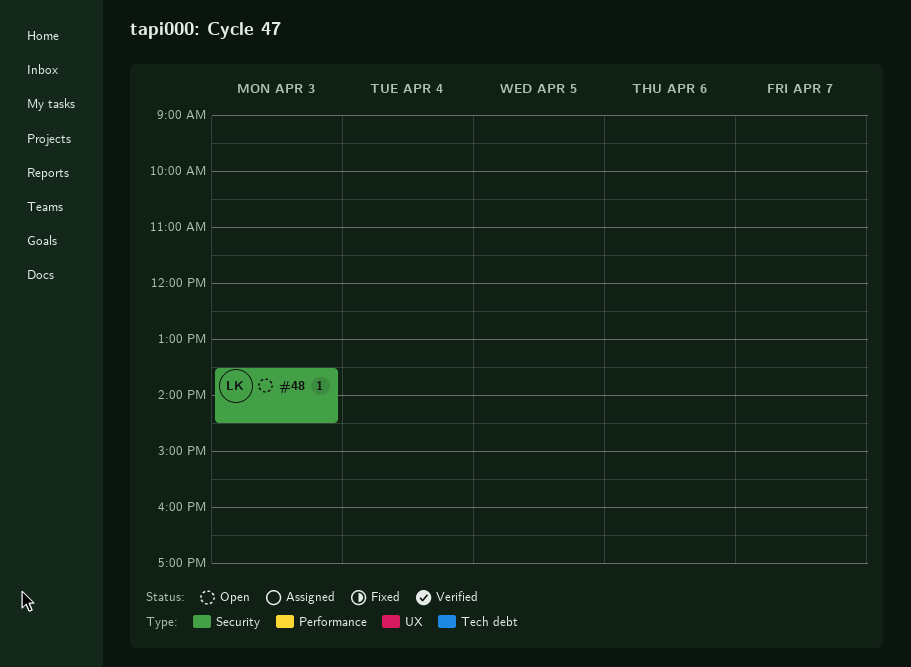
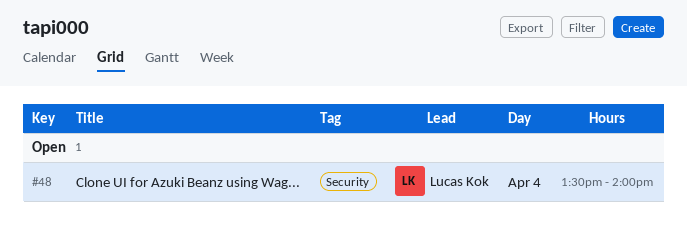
#48, day: Apr 3 -> Apr 4
#48, ends: 14:30 -> 14:00

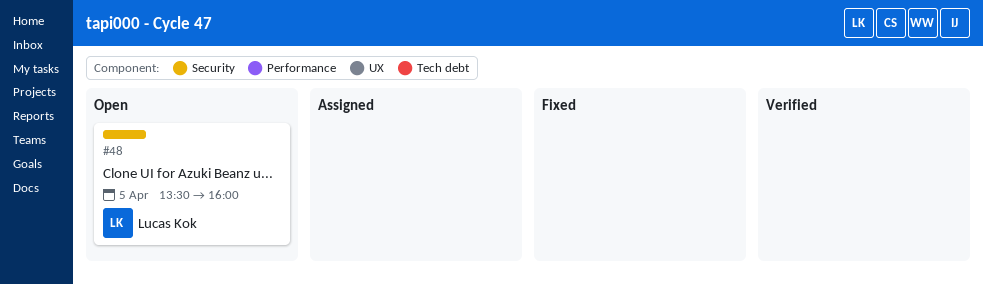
#48, day: Apr 4 -> Apr 5
#48, ends: 14:00 -> 16:00

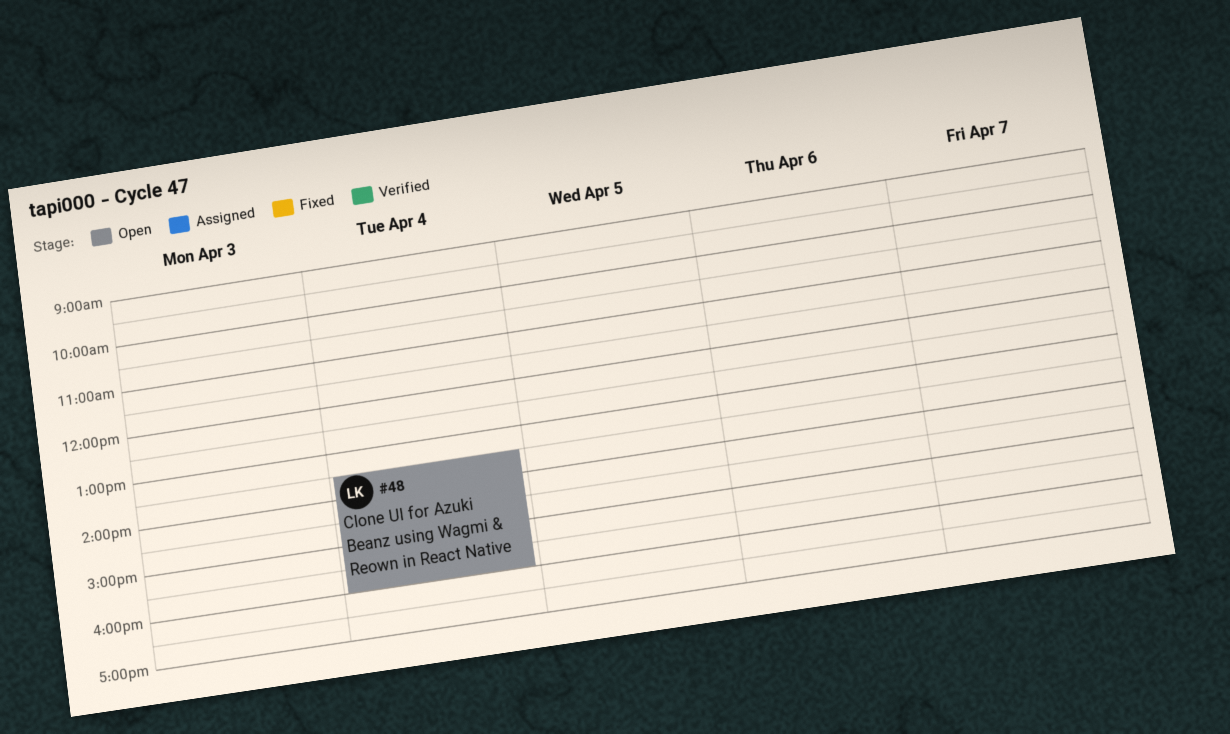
#48, day: Apr 5 -> Apr 4

